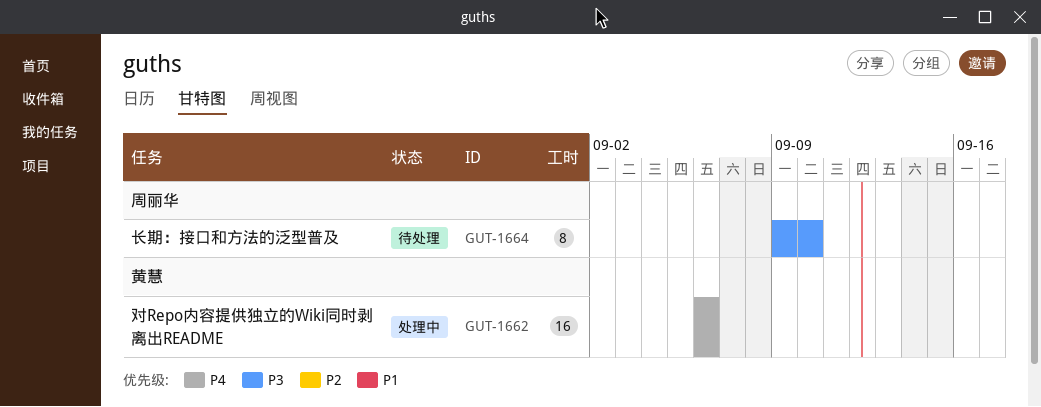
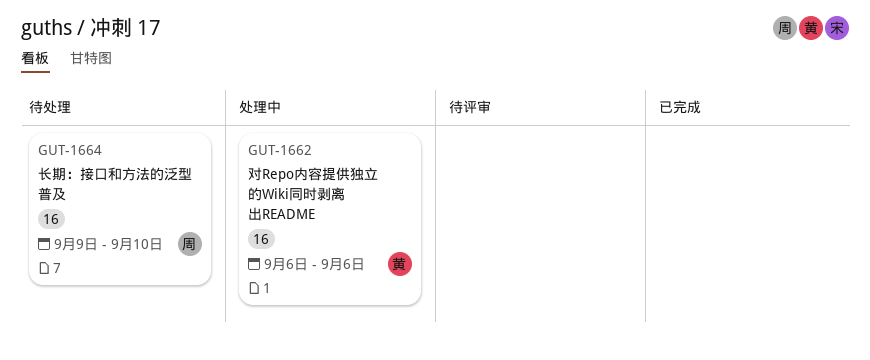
GUT-1664, estimate: 8 -> 16

